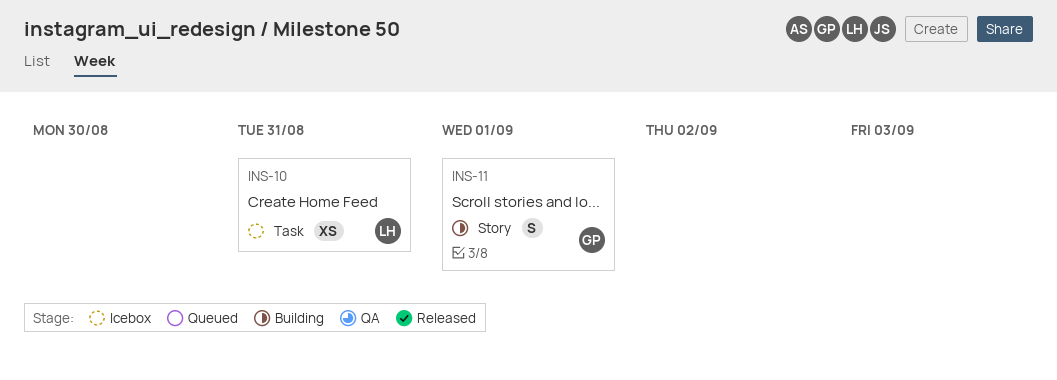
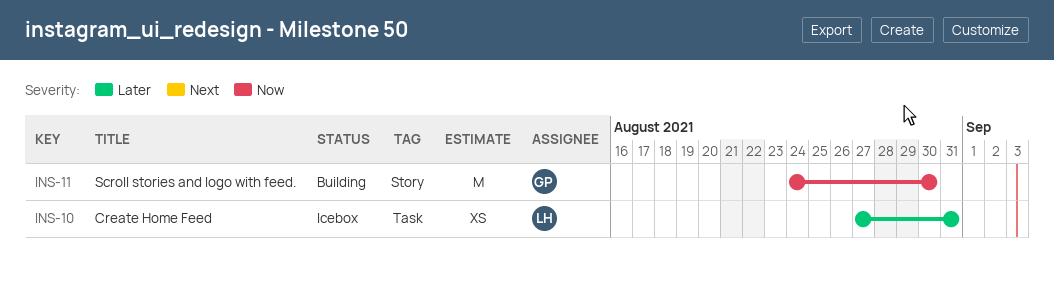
INS-11, estimate: S -> M
INS-11, due: Sep 1 -> Aug 30

